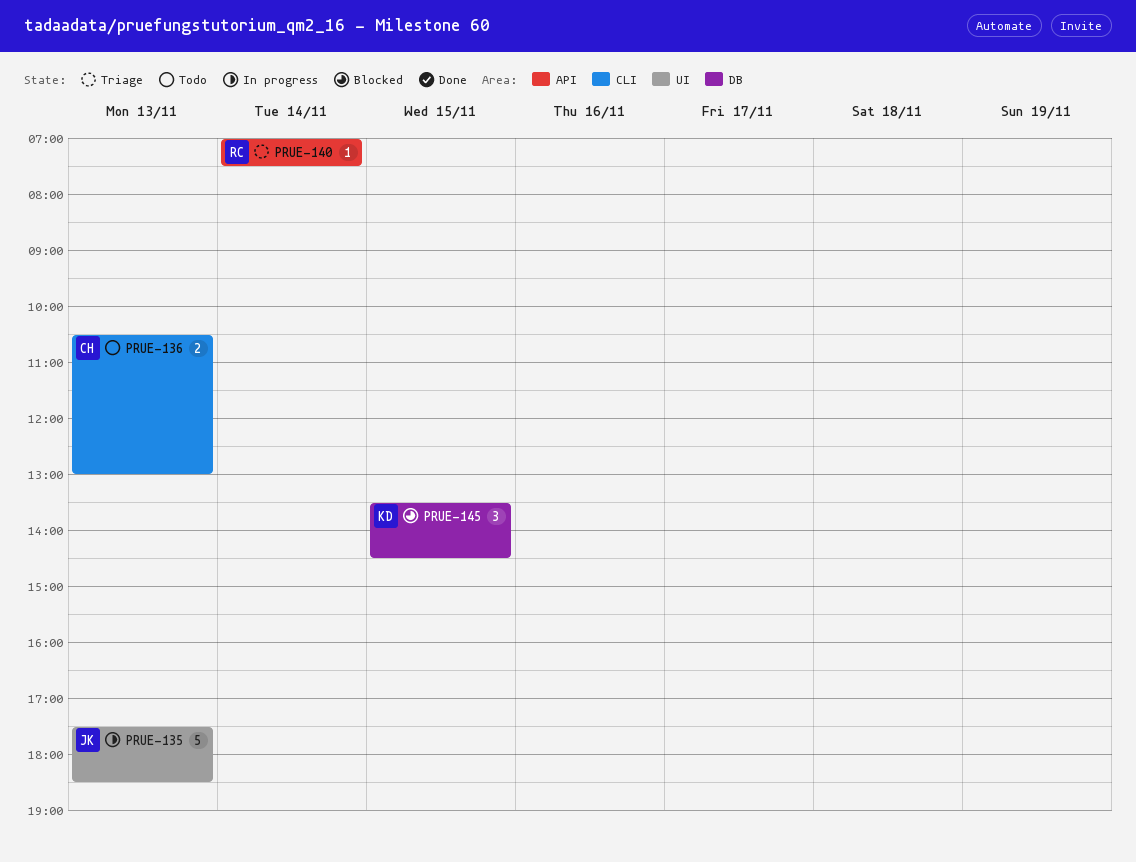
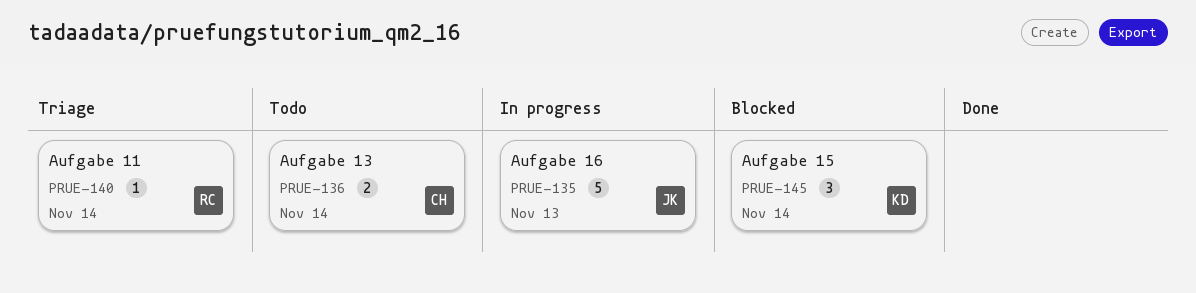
PRUE-136, day: Nov 13 -> Nov 14
PRUE-145, day: Nov 15 -> Nov 14

